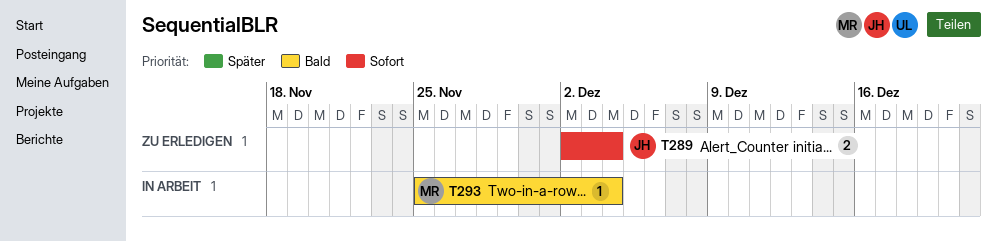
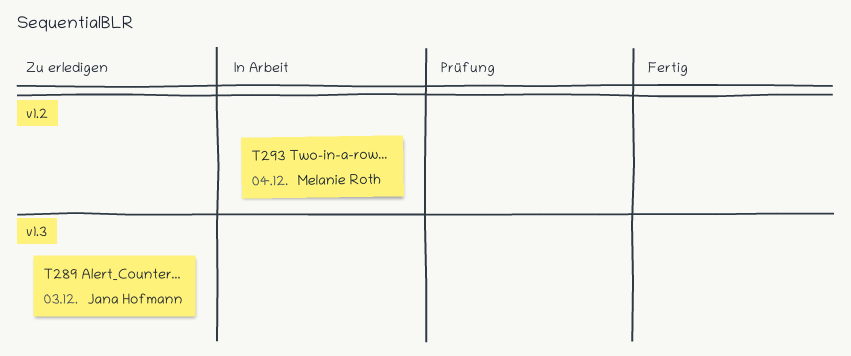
T289, due: Dec 4 -> Dec 3

